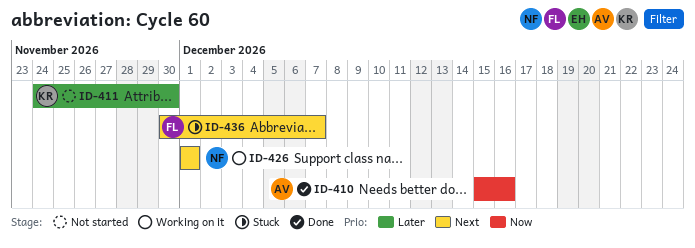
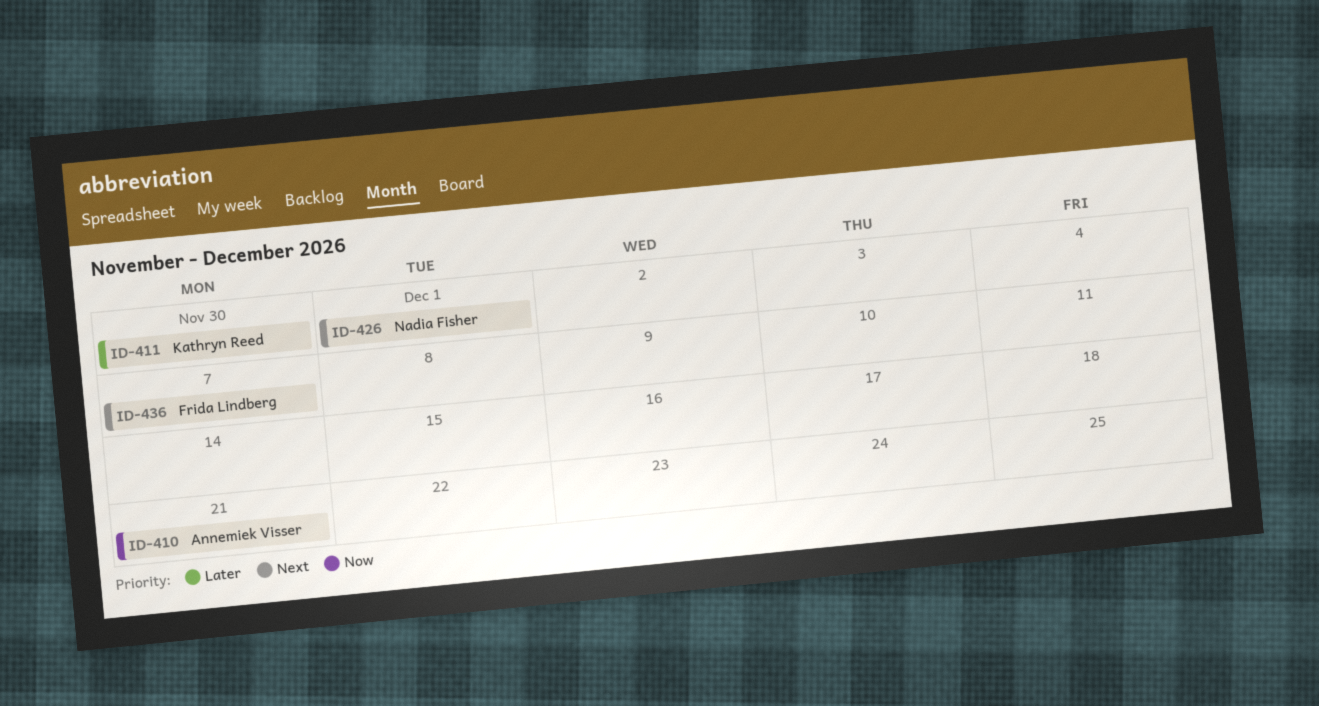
ID-410, due: Dec 16 -> Dec 21

